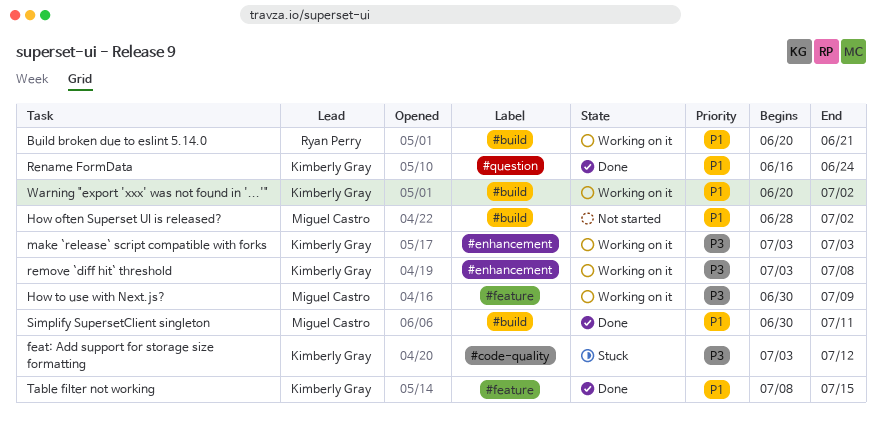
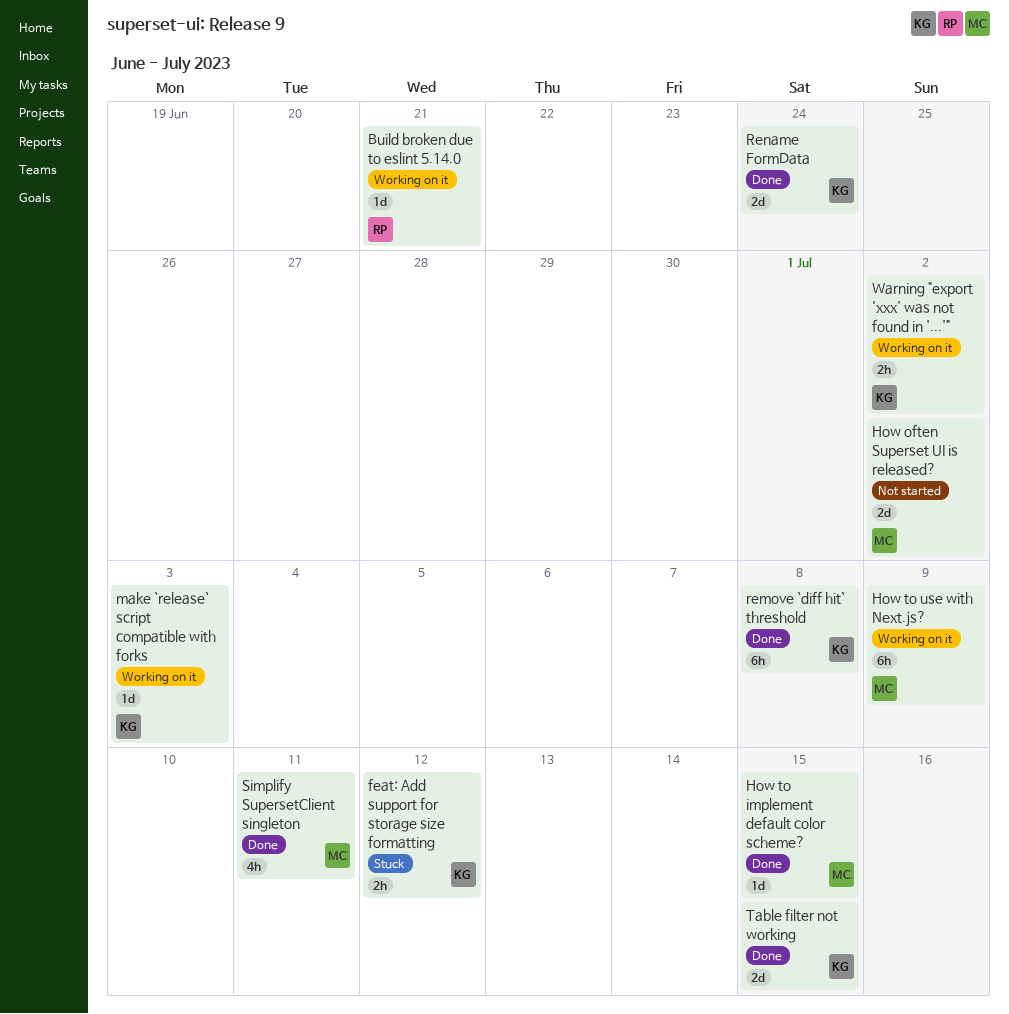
How to implement default color scheme?: none -> present
remove `diff hit` threshold, status: Working on it -> Done

